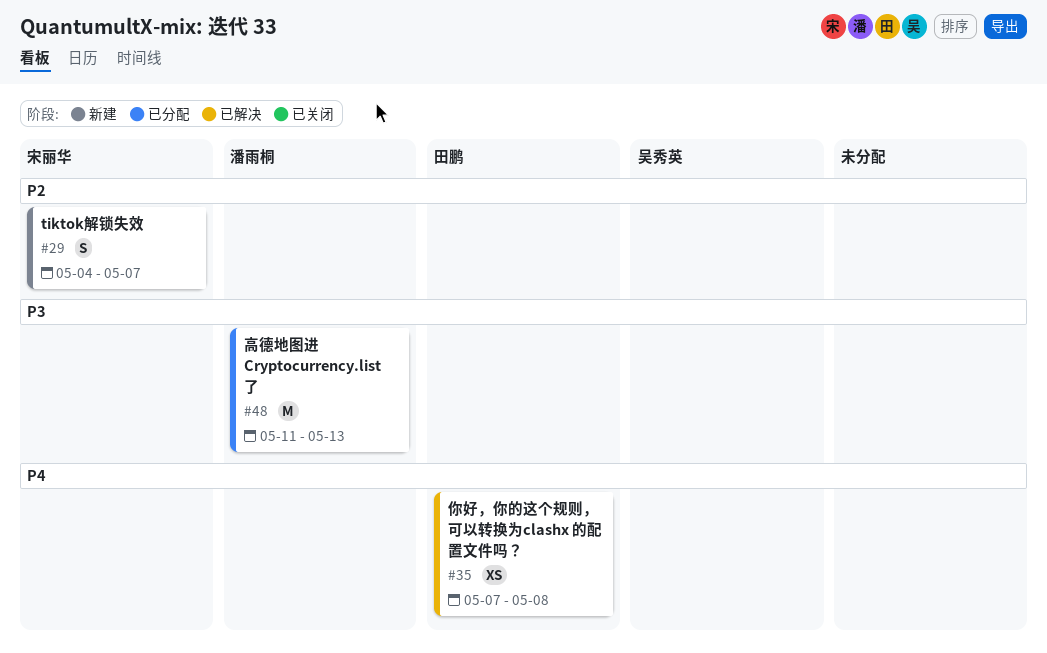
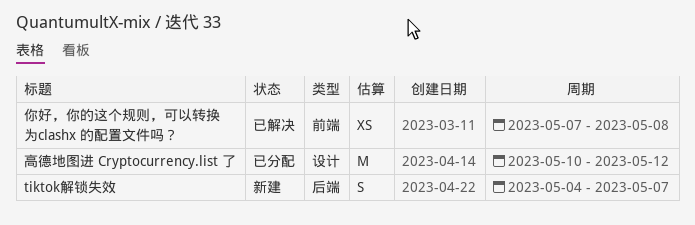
高德地图进 Cryptocurrency.list 了, start: May 11 -> May 10
高德地图进 Cryptocurrency.list 了, due: May 13 -> May 12

